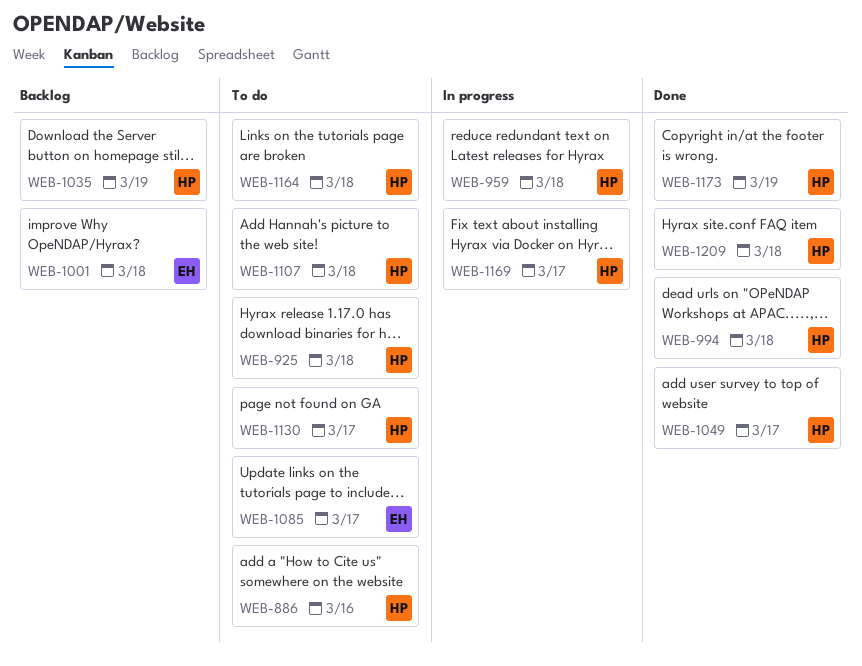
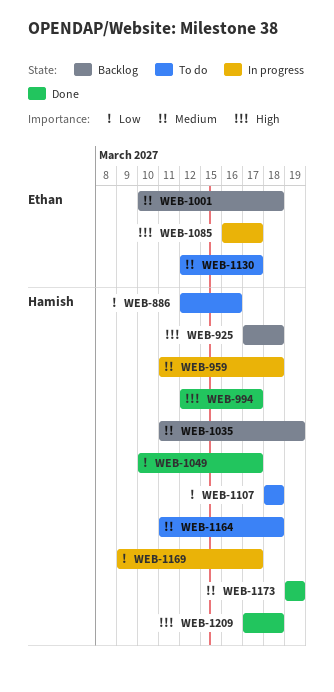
WEB-925, status: To do -> Backlog
WEB-994, due: Mar 18 -> Mar 17
WEB-1085, status: To do -> In progress
WEB-1130, owner: Hamish -> Ethan

